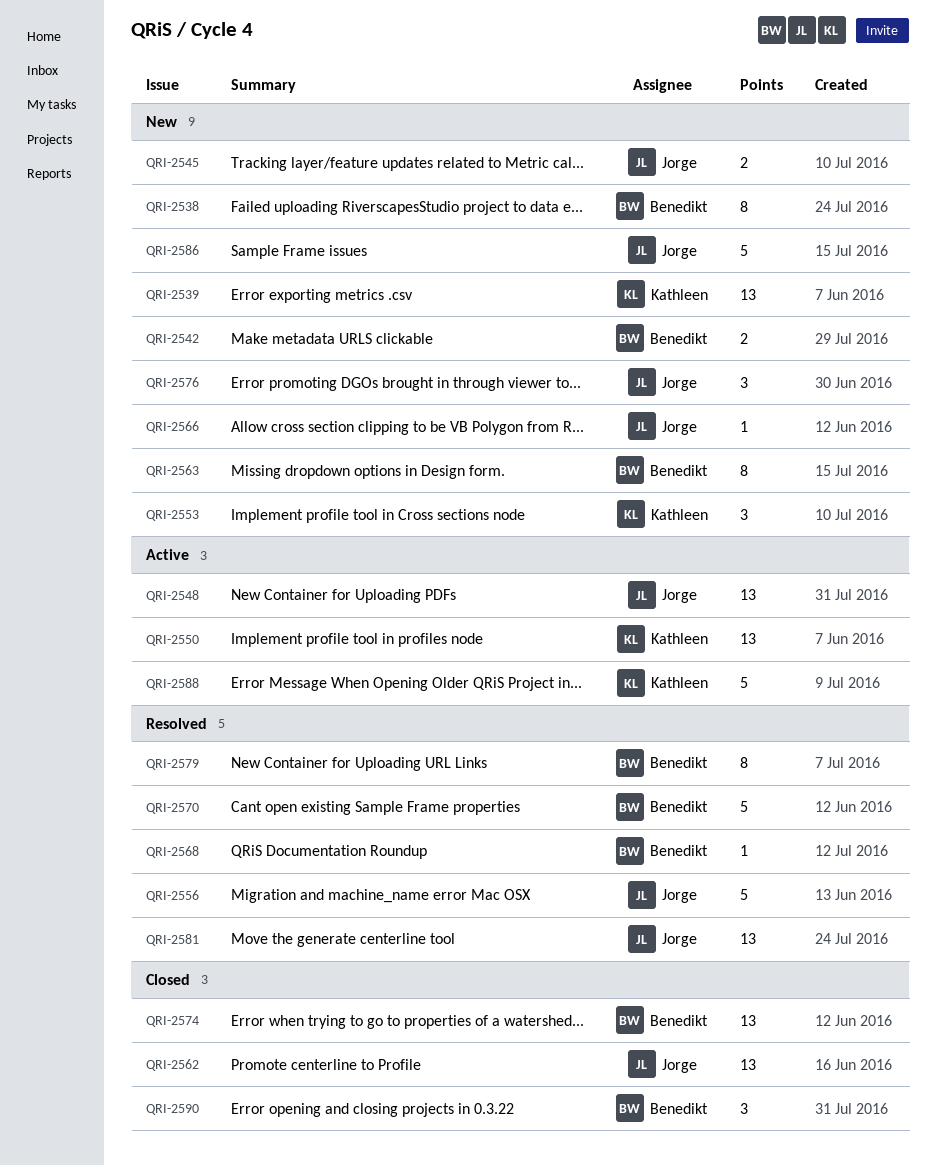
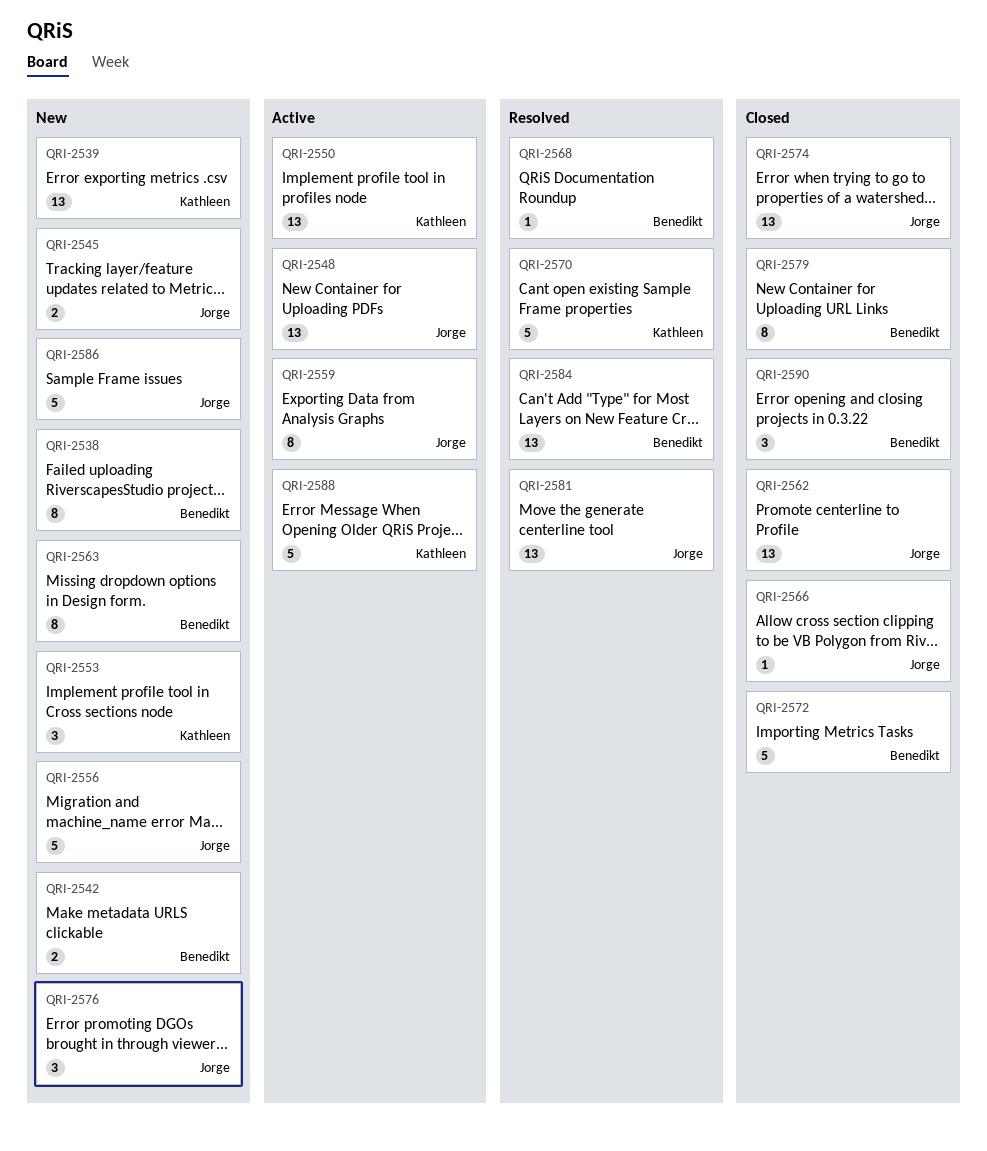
QRI-2556, status: Resolved -> New
QRI-2559: none -> present
QRI-2566, status: New -> Closed
QRI-2570, owner: Benedikt -> Kathleen
QRI-2572: none -> present
QRI-2574, owner: Benedikt -> Jorge
QRI-2579, status: Resolved -> Closed
QRI-2584: none -> present

